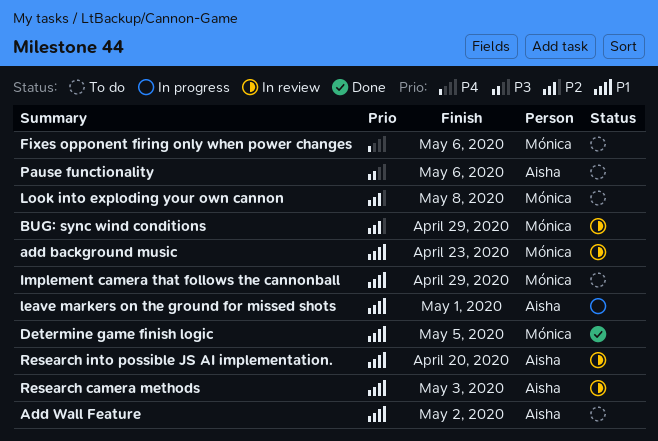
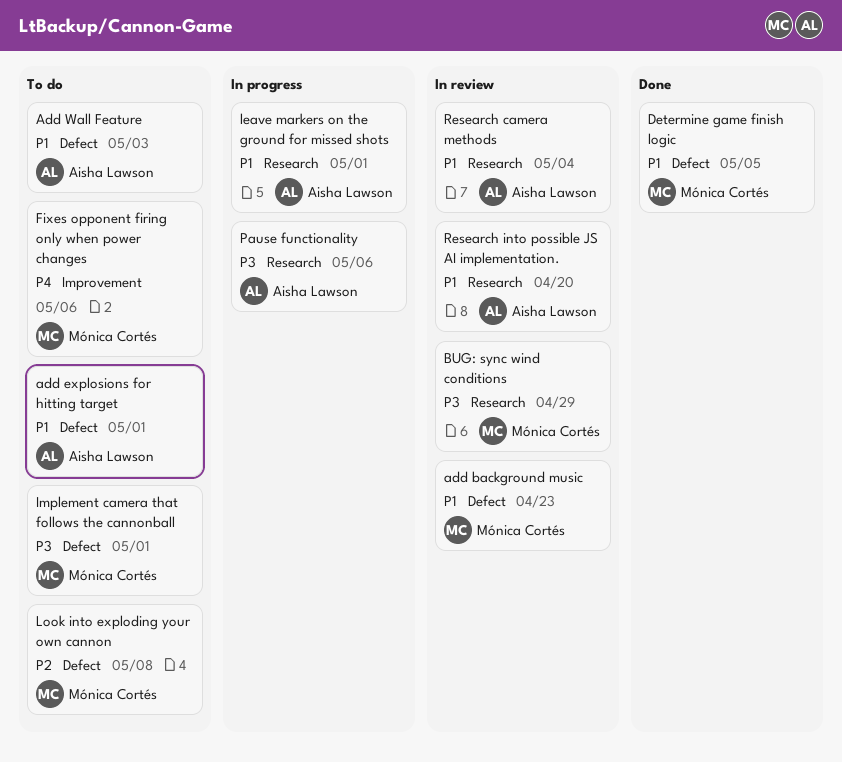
add explosions for hitting target: none -> present
Add Wall Feature, due: May 2 -> May 3
BUG: sync wind conditions, priority: P2 -> P3
Implement camera that follows the cannonball, priority: P1 -> P3
Implement camera that follows the cannonball, due: Apr 29 -> May 1
Pause functionality, status: To do -> In progress
Research camera methods, due: May 3 -> May 4

